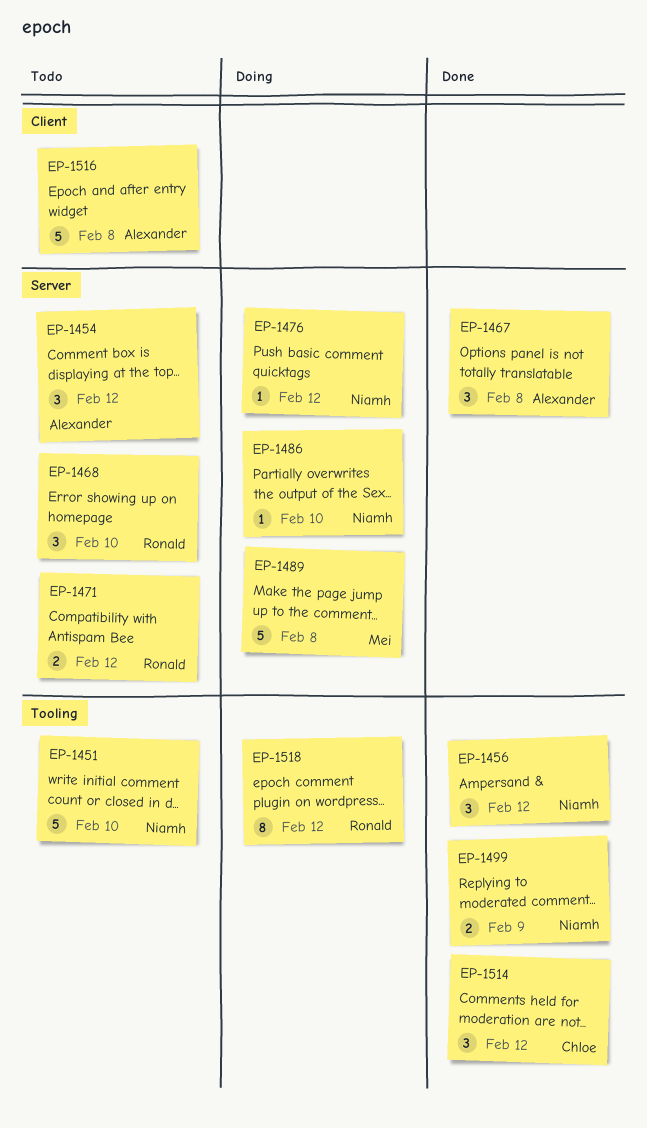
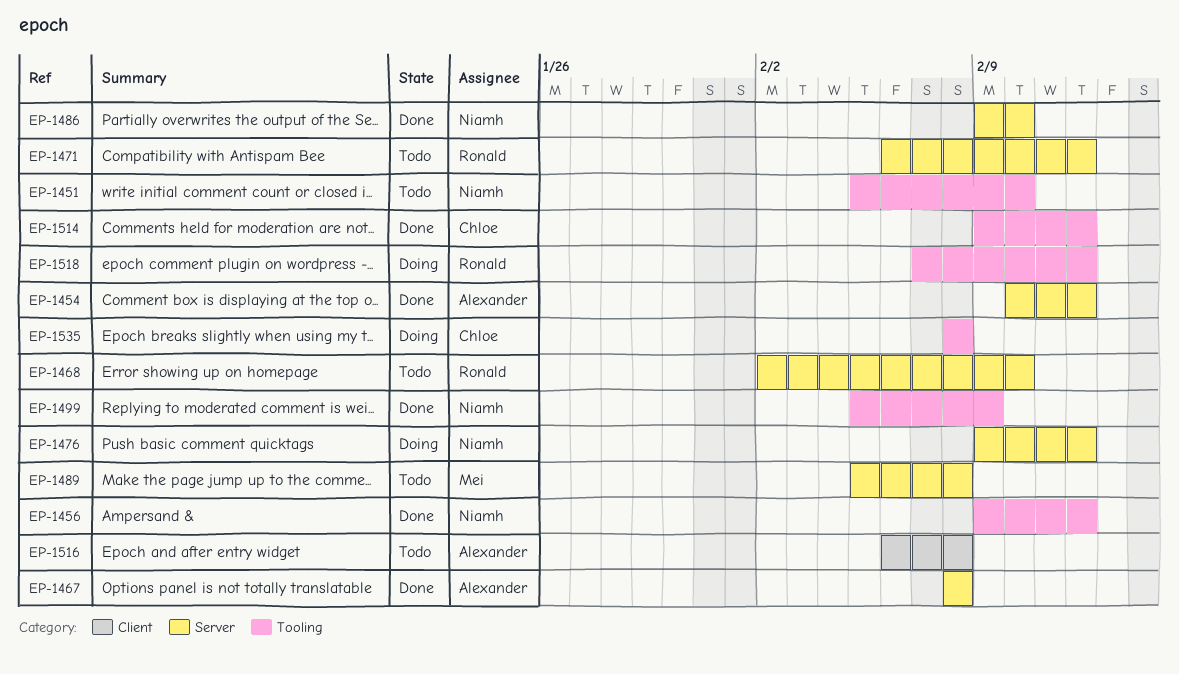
EP-1454, status: Todo -> Done
EP-1486, status: Doing -> Done
EP-1489, status: Doing -> Todo
EP-1535: none -> present

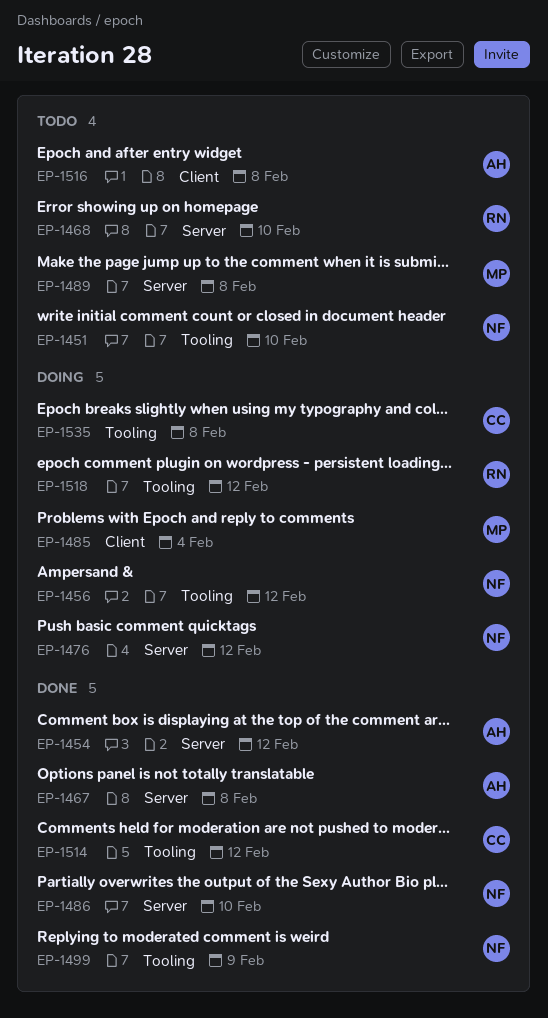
EP-1456, status: Done -> Doing
EP-1471: present -> none
EP-1485: none -> present

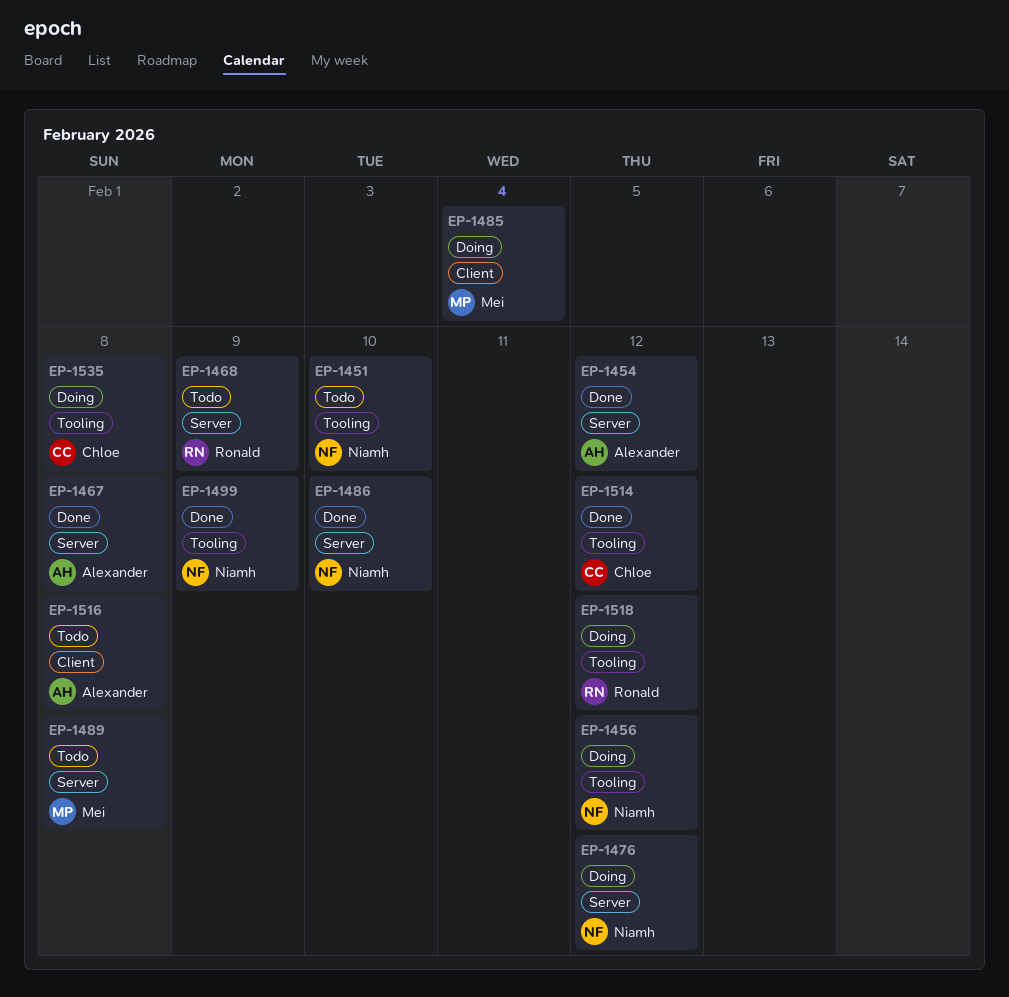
EP-1468, due: Feb 10 -> Feb 9

